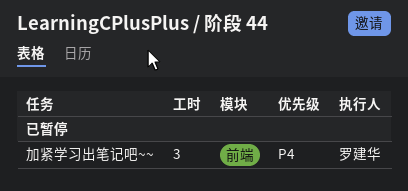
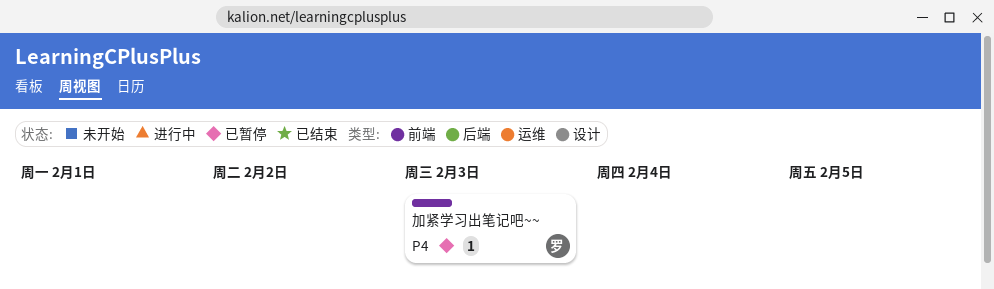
加紧学习出笔记吧~~, estimate: 3 -> 1

